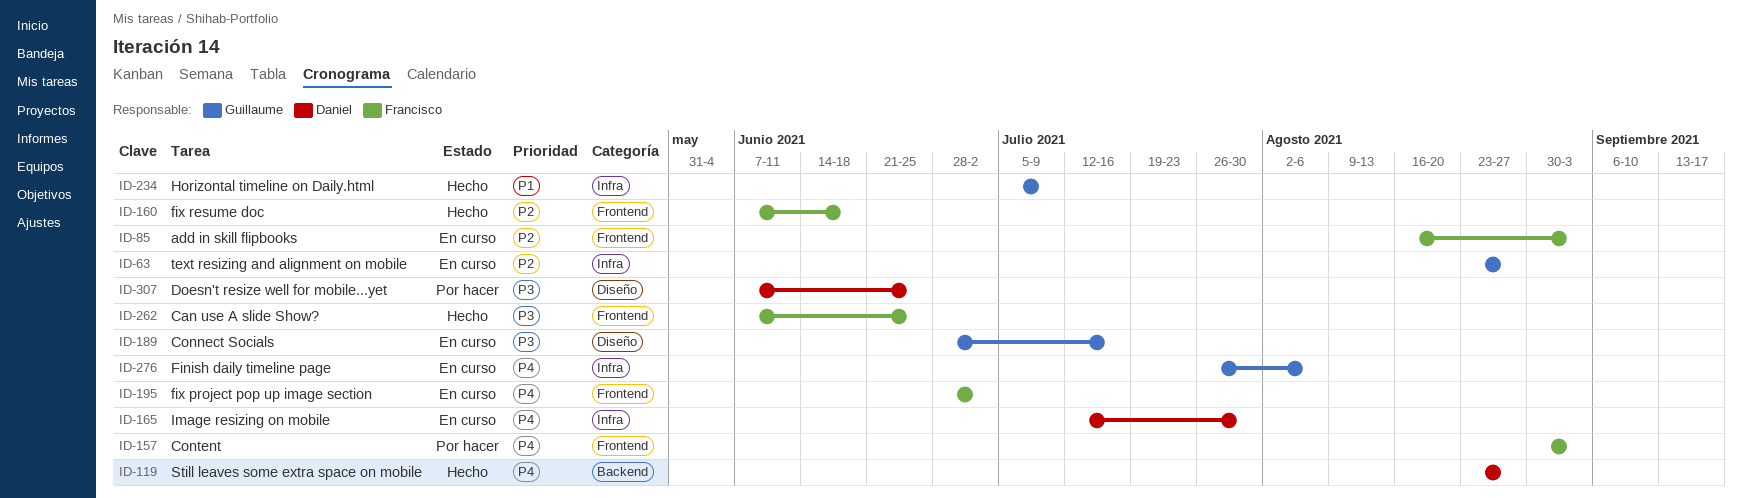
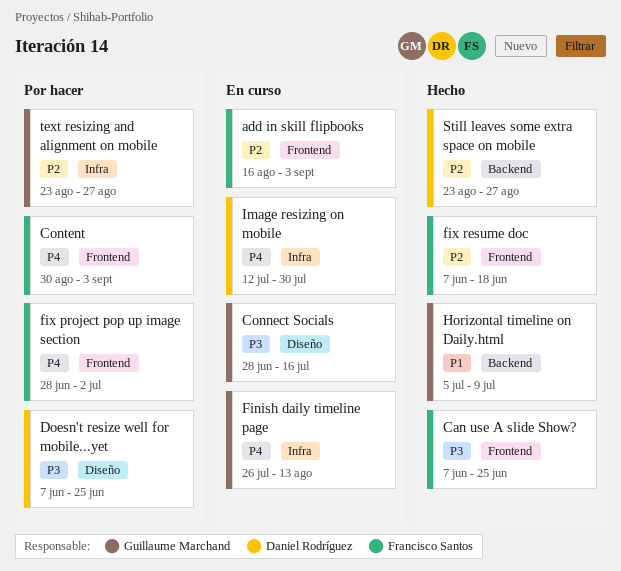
Finish daily timeline page, due: Aug 6 -> Aug 13
fix project pop up image section, status: En curso -> Por hacer
Horizontal timeline on Daily.html, label: Infra -> Backend
Still leaves some extra space on mobile, priority: P4 -> P2
text resizing and alignment on mobile, status: En curso -> Por hacer

